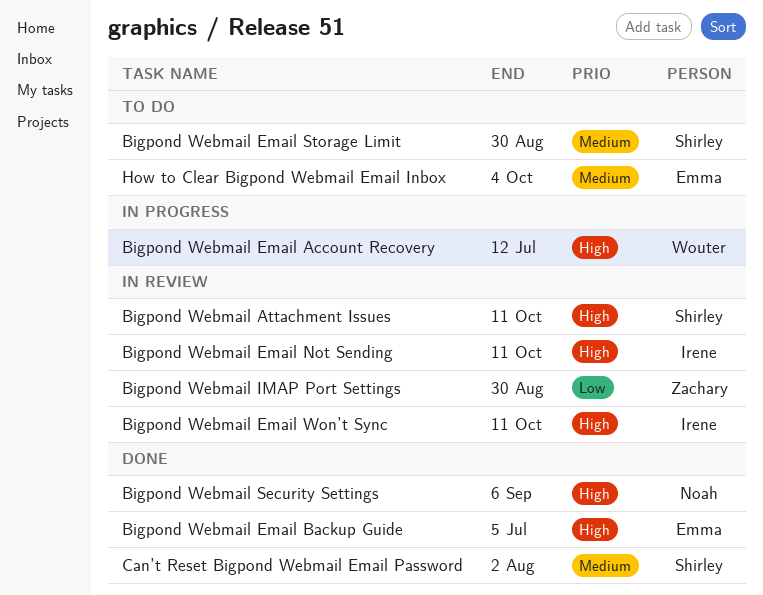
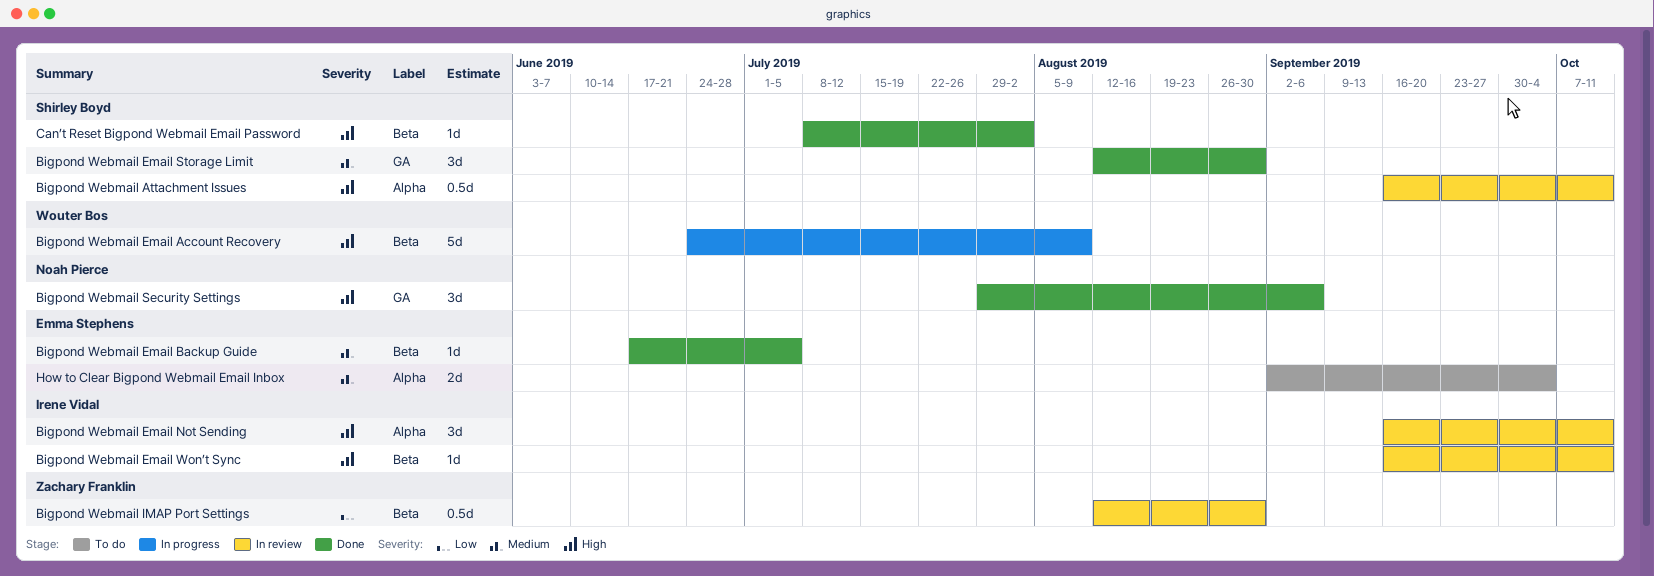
Bigpond Webmail Email Account Recovery, due: Jul 12 -> Aug 9
Bigpond Webmail Email Backup Guide, priority: High -> Medium
Bigpond Webmail Email Storage Limit, status: To do -> Done
Can’t Reset Bigpond Webmail Email Password, priority: Medium -> High

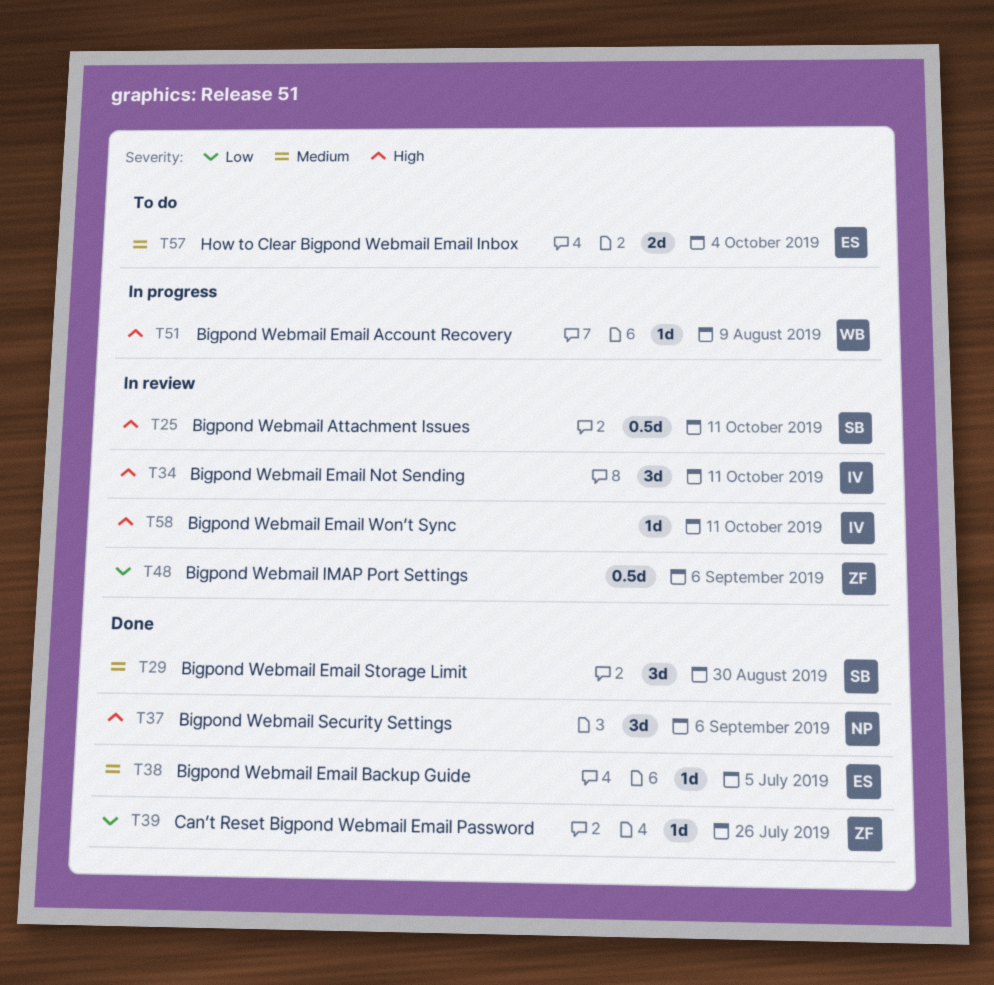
Bigpond Webmail Email Account Recovery, estimate: 5d -> 1d
Bigpond Webmail IMAP Port Settings, due: Aug 30 -> Sep 6
Can’t Reset Bigpond Webmail Email Password, owner: Shirley Boyd -> Zachary Franklin
Can’t Reset Bigpond Webmail Email Password, priority: High -> Low
Can’t Reset Bigpond Webmail Email Password, due: Aug 2 -> Jul 26

